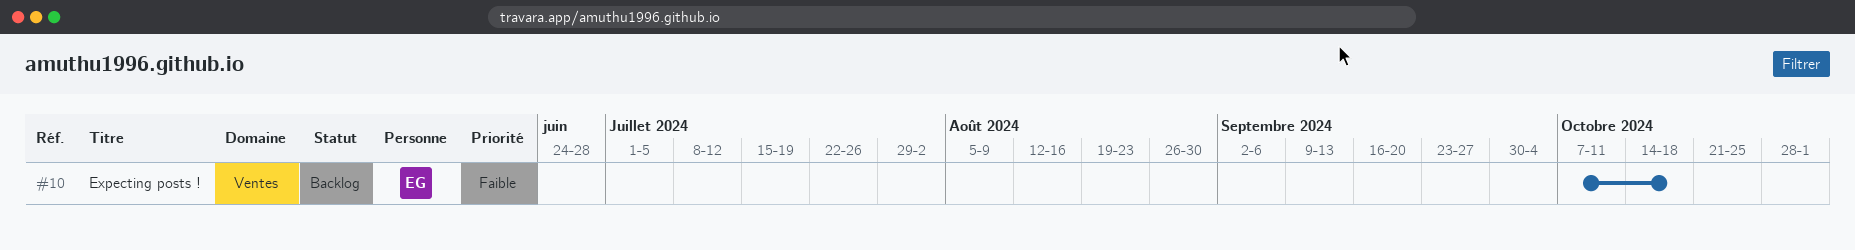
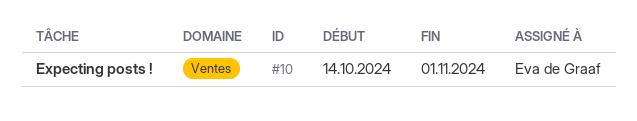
#10, start: Oct 7 -> Oct 14
#10, due: Oct 18 -> Nov 1

